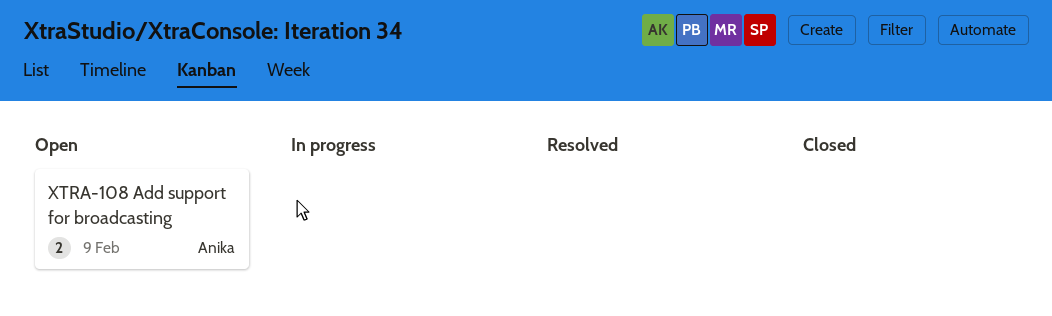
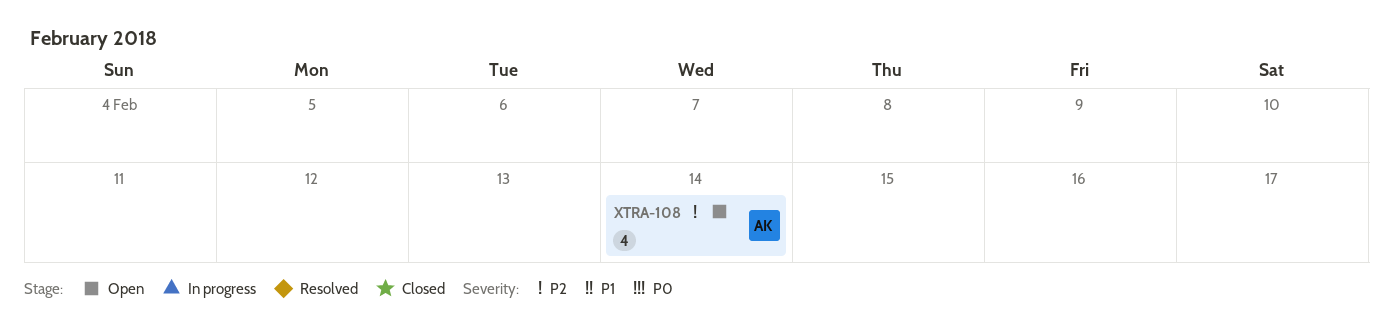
XTRA-108, estimate: 2 -> 4
XTRA-108, due: Feb 9 -> Feb 14

